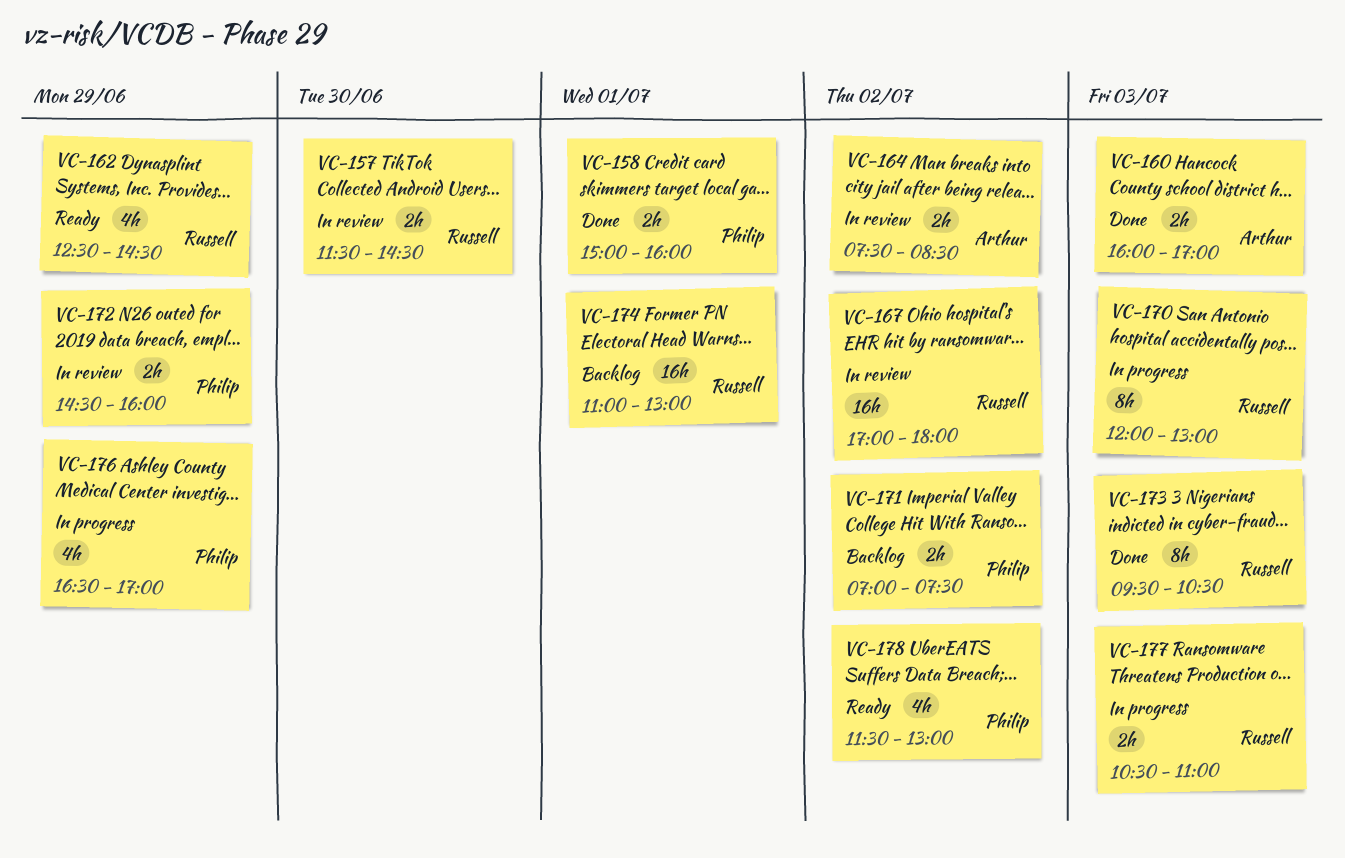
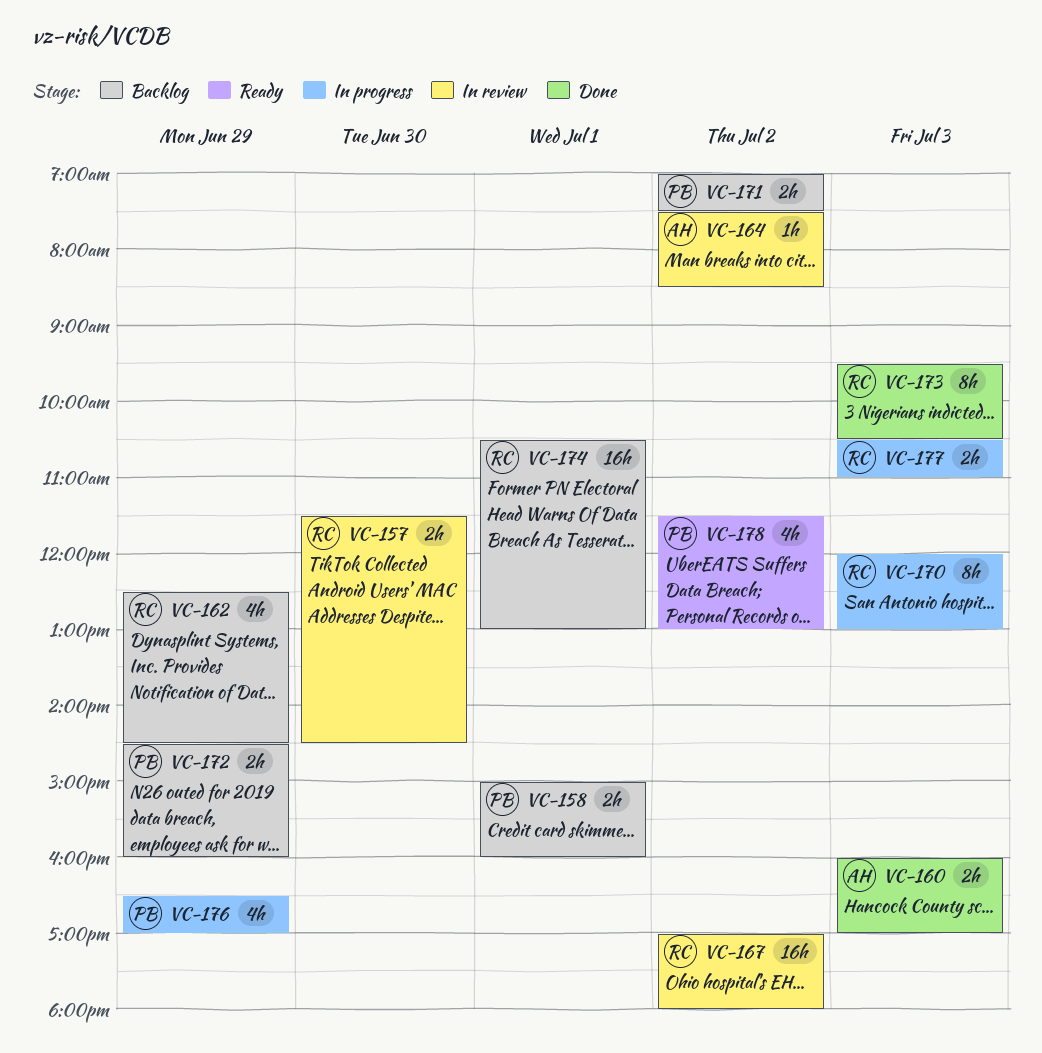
VC-158, status: Done -> Backlog
VC-162, status: Ready -> Backlog
VC-164, estimate: 2h -> 1h
VC-172, status: In review -> Backlog
VC-174, begins: 11:00 -> 10:30

